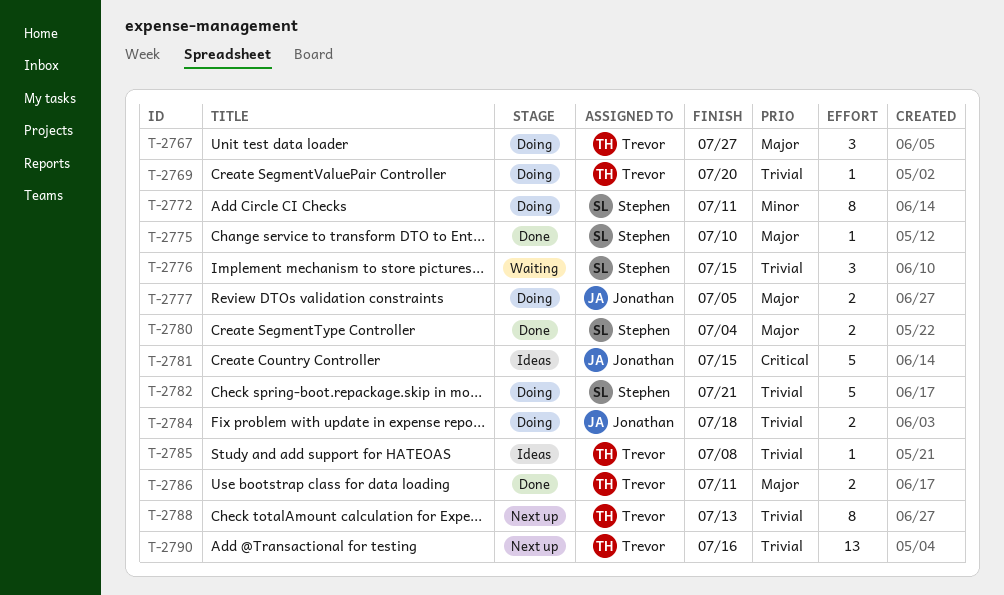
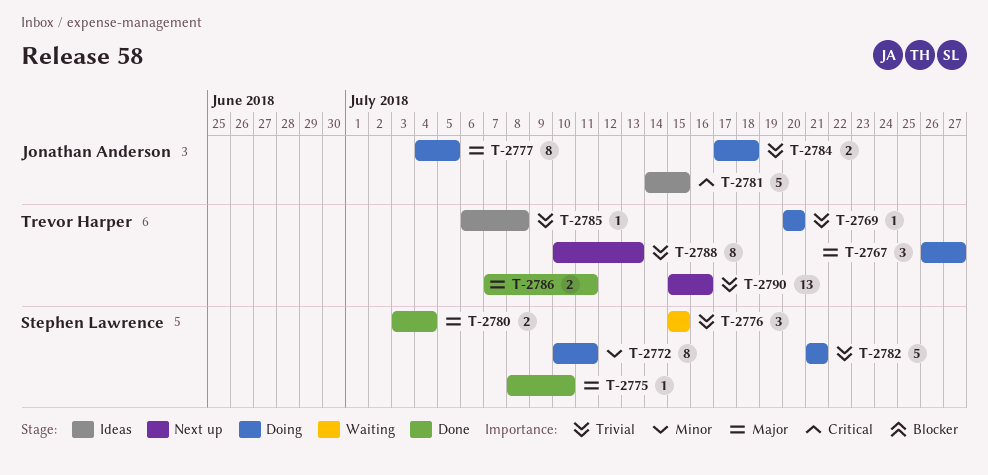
T-2777, estimate: 2 -> 8

